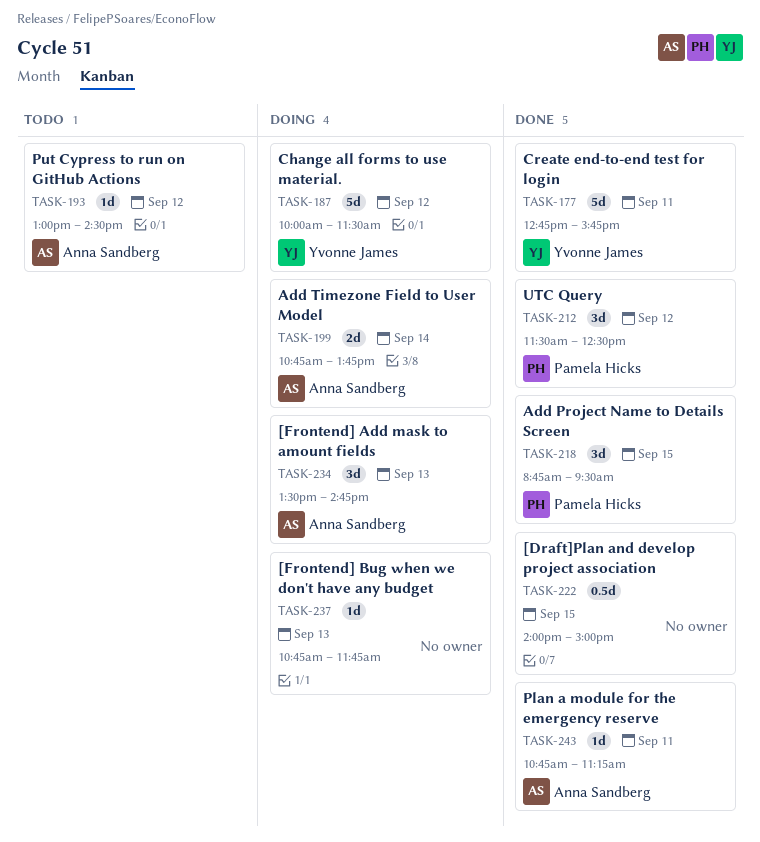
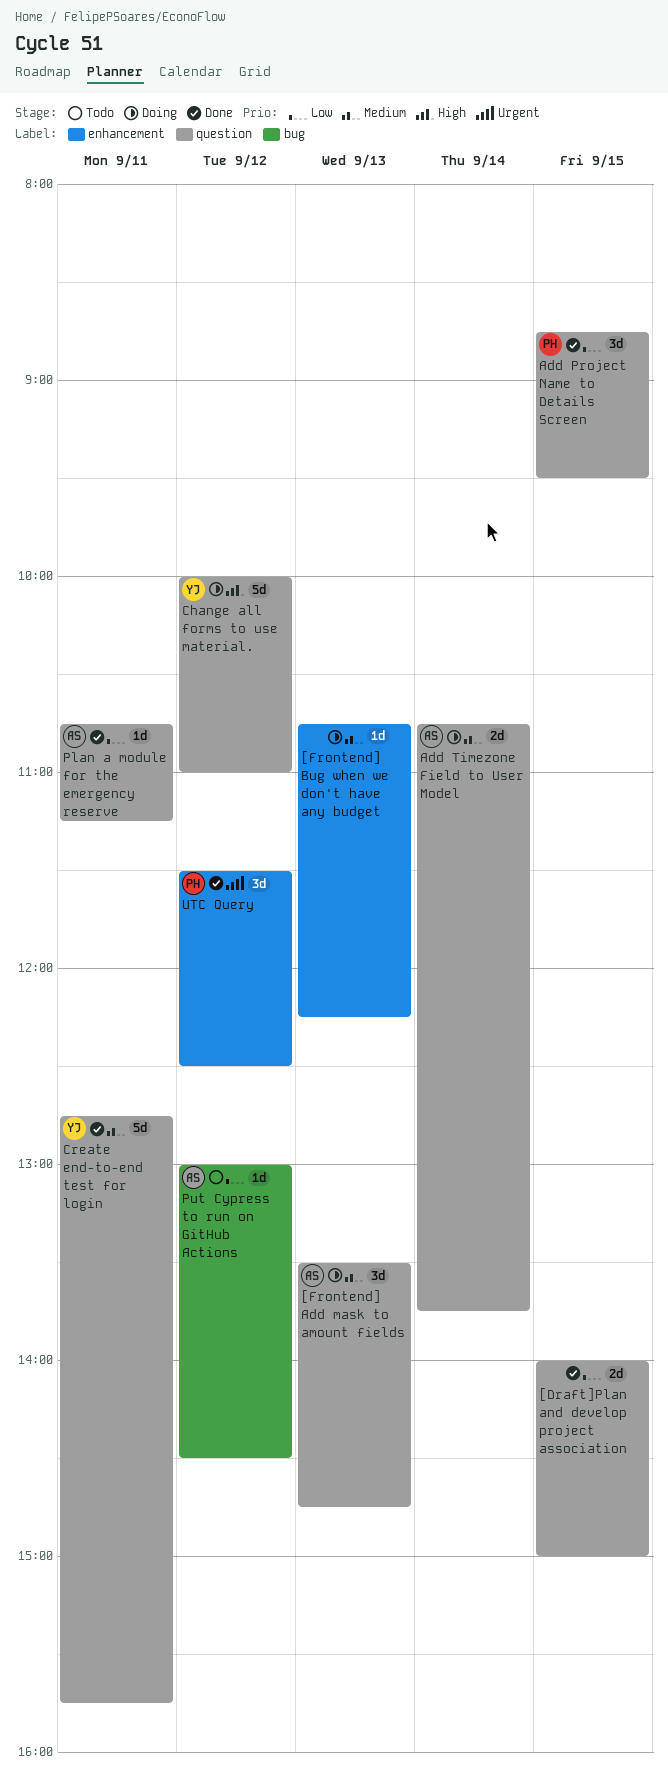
[Draft]Plan and develop project association, estimate: 0.5d -> 2d
[Frontend] Bug when we don't have any budget, ends: 11:45 -> 12:15
Change all forms to use material., ends: 11:30 -> 11:00

